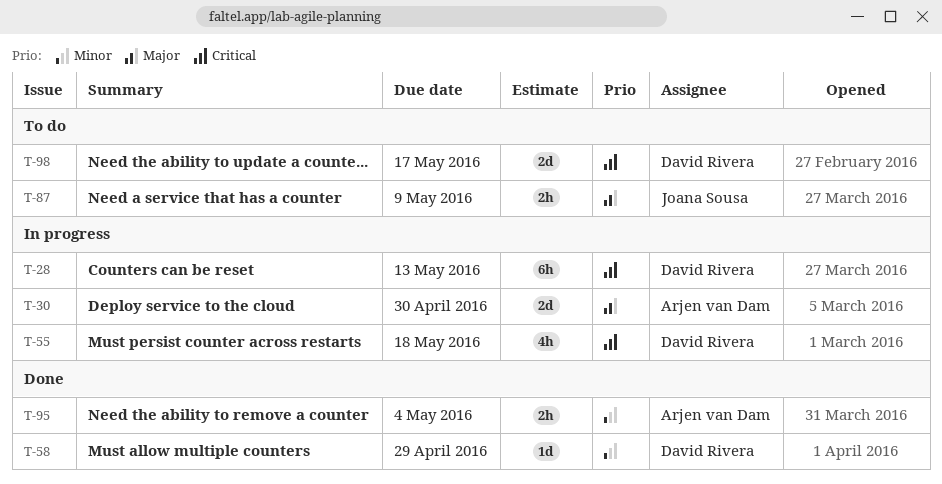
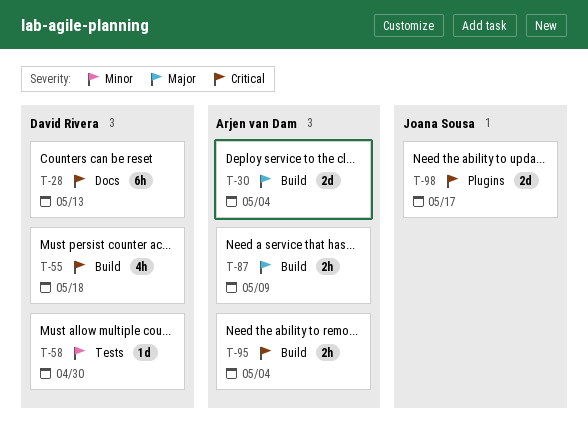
T-30, due: Apr 30 -> May 4
T-58, due: Apr 29 -> Apr 30
T-87, owner: Joana Sousa -> Arjen van Dam
T-95, priority: Minor -> Critical
T-98, owner: David Rivera -> Joana Sousa

